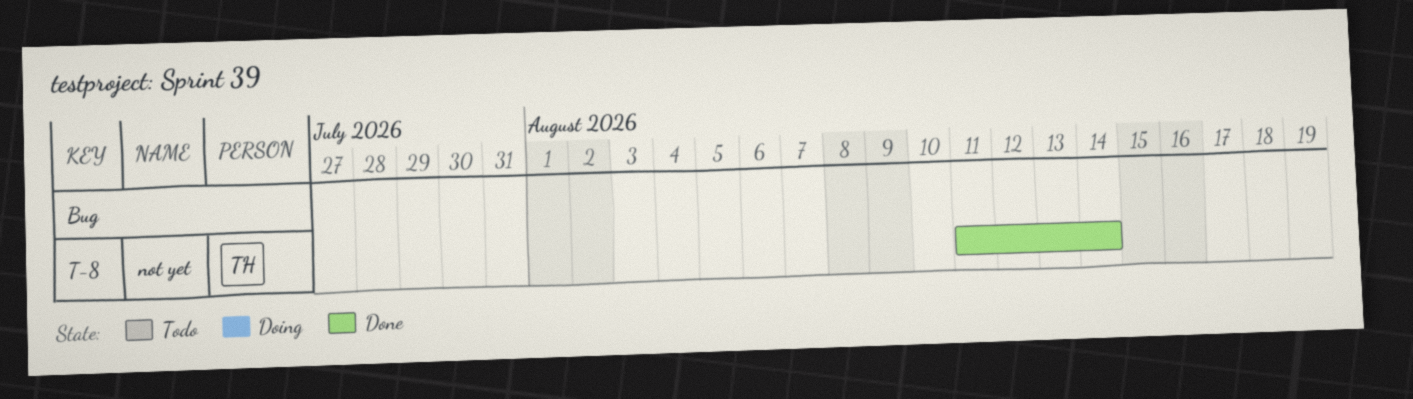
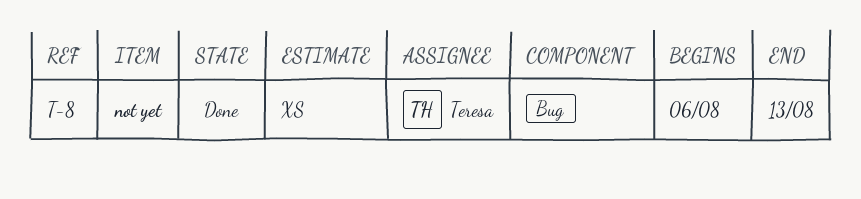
T-8, start: Aug 11 -> Aug 6
T-8, due: Aug 14 -> Aug 13

